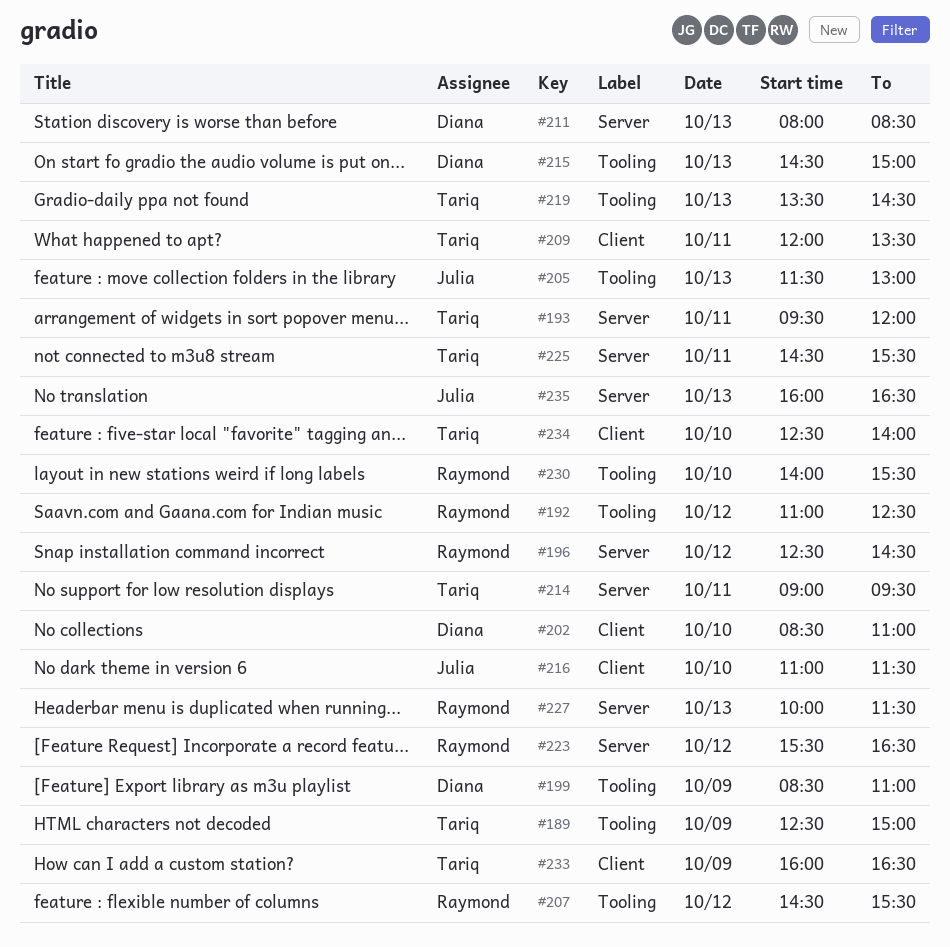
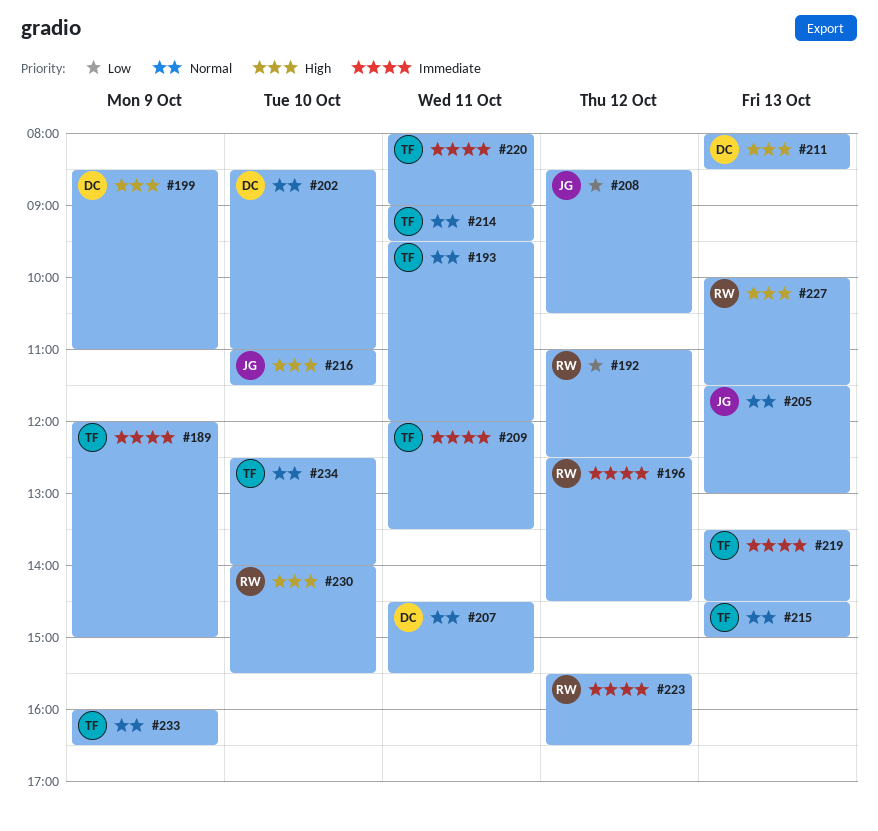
#189, begins: 12:30 -> 12:00
#207, owner: Raymond -> Diana
#207, day: Oct 12 -> Oct 11
#208: none -> present
#215, owner: Diana -> Tariq
#220: none -> present
#225: present -> none
#235: present -> none

